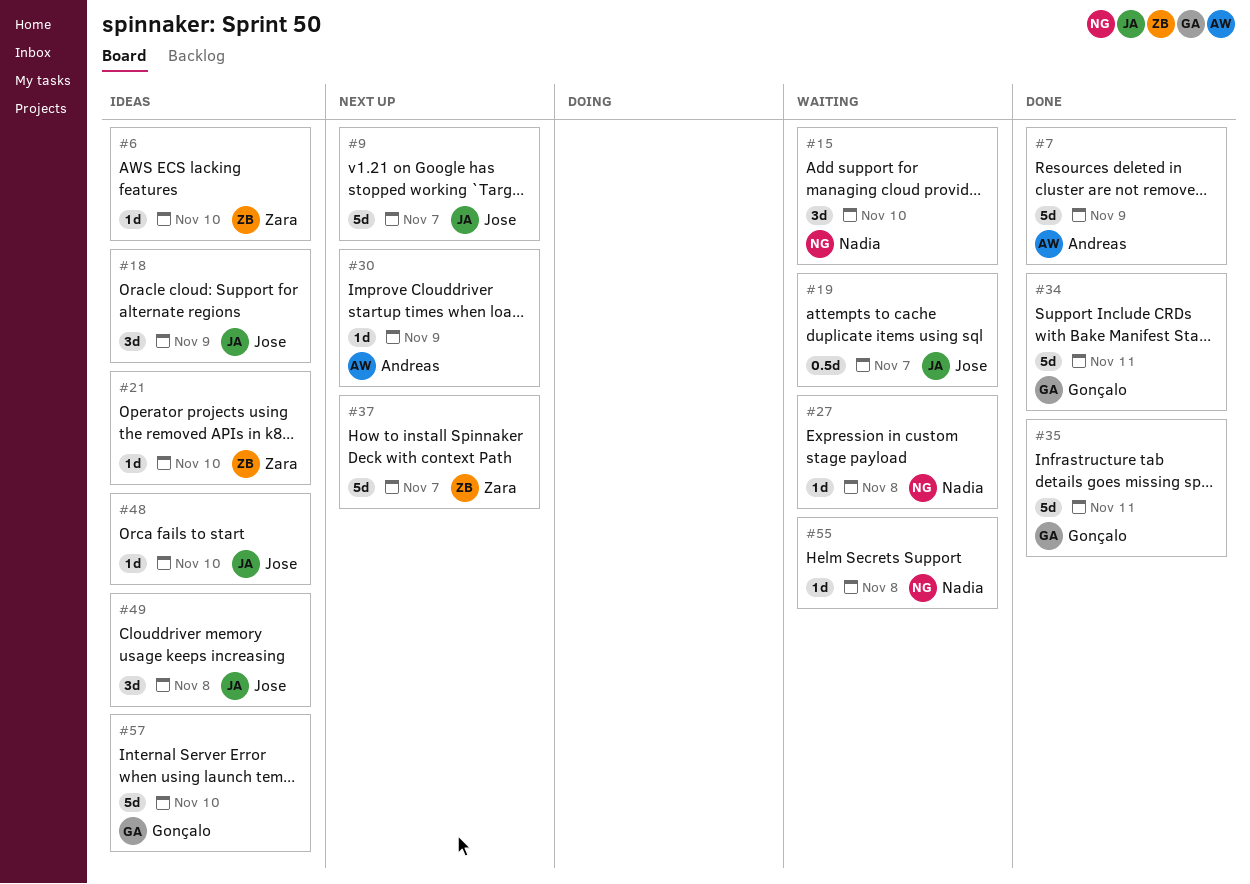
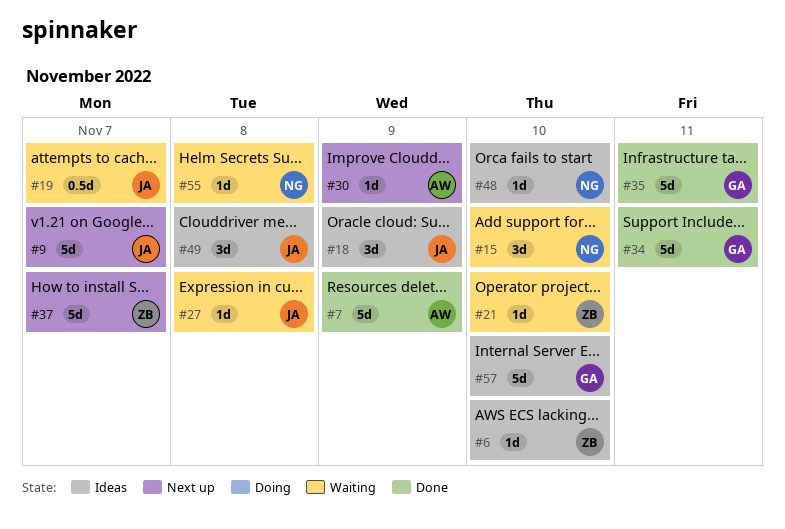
#21, status: Ideas -> Waiting
#27, owner: Nadia -> Jose
#48, owner: Jose -> Nadia

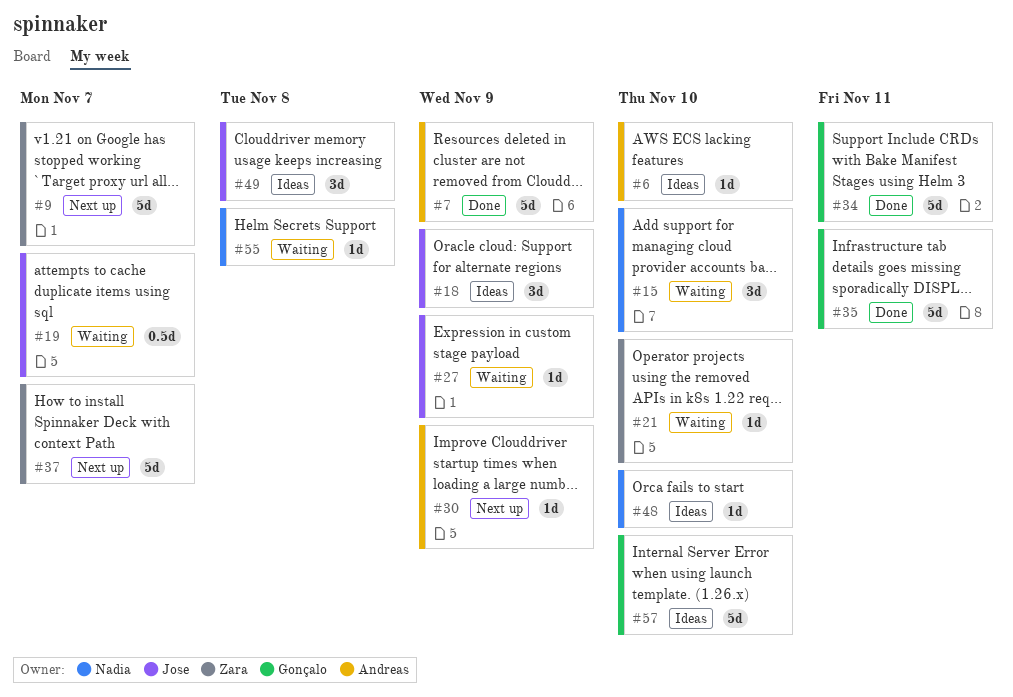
#6, owner: Zara -> Andreas
#9, owner: Jose -> Zara
#27, due: Nov 8 -> Nov 9

